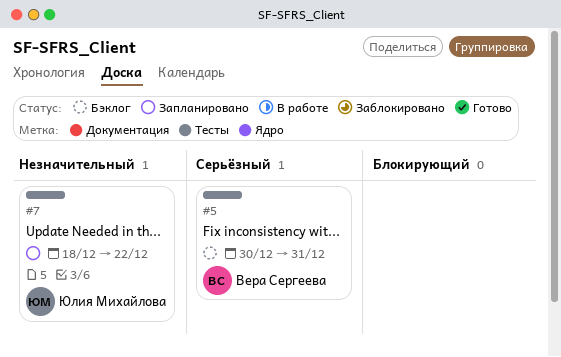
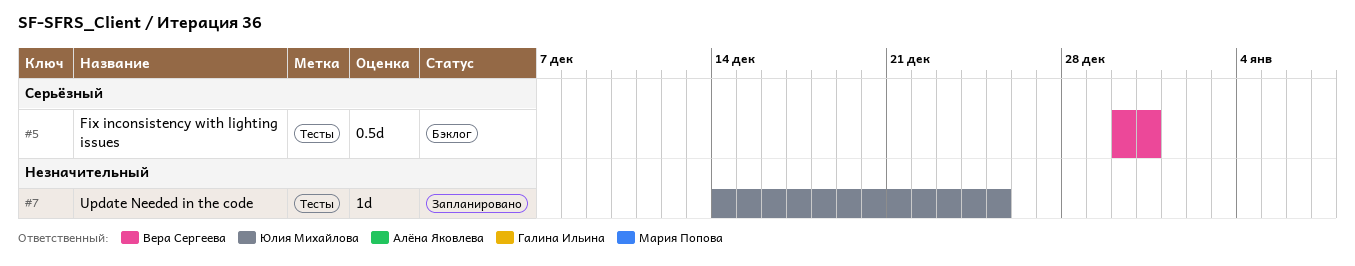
#7, start: Dec 18 -> Dec 14
#7, due: Dec 22 -> Dec 25

